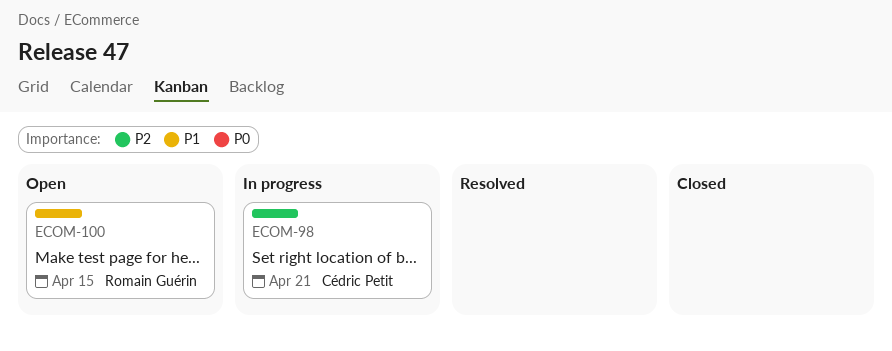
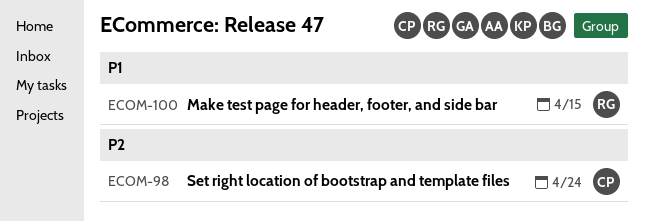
ECOM-98, due: Apr 21 -> Apr 24

